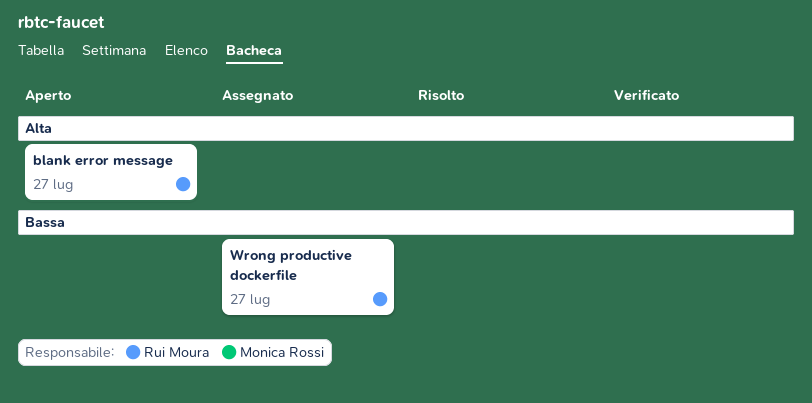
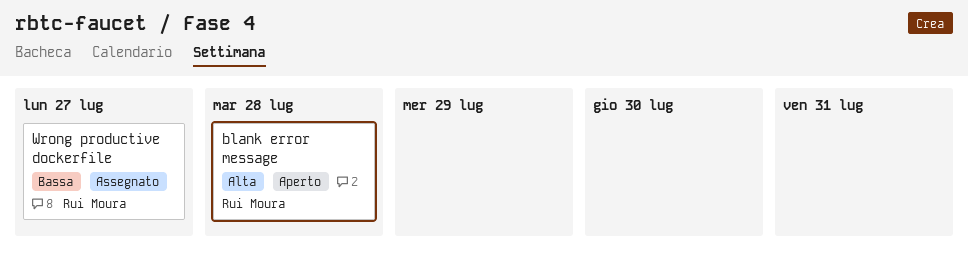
blank error message, due: Jul 27 -> Jul 28

